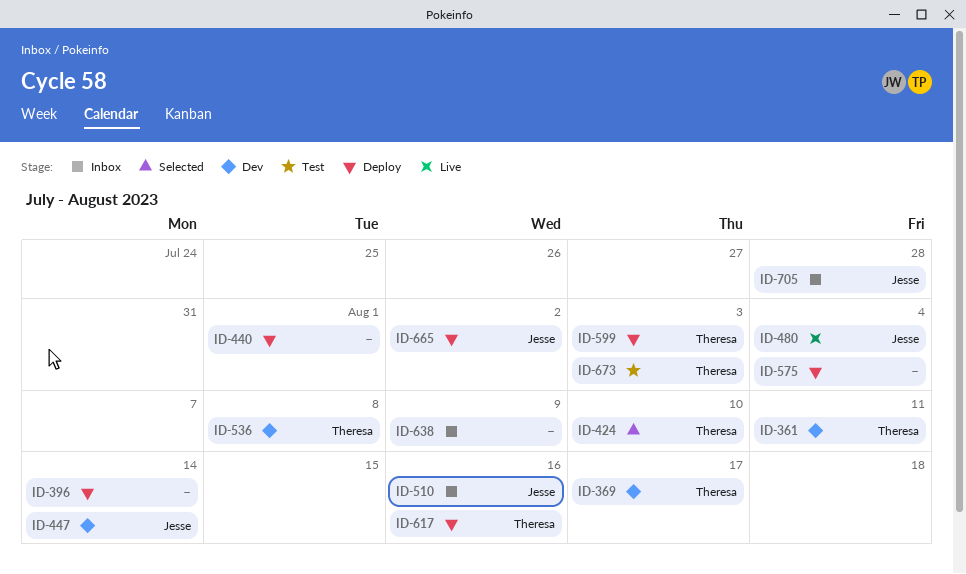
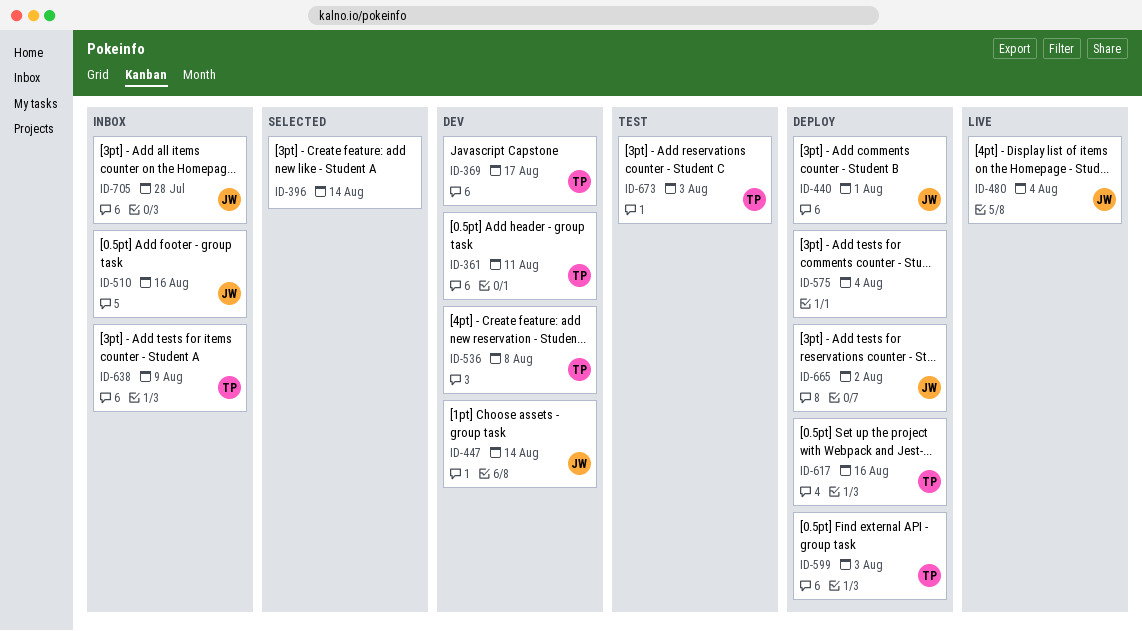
ID-396, status: Deploy -> Selected
ID-424: present -> none
ID-440, owner: none -> Jesse
ID-638, owner: none -> Theresa

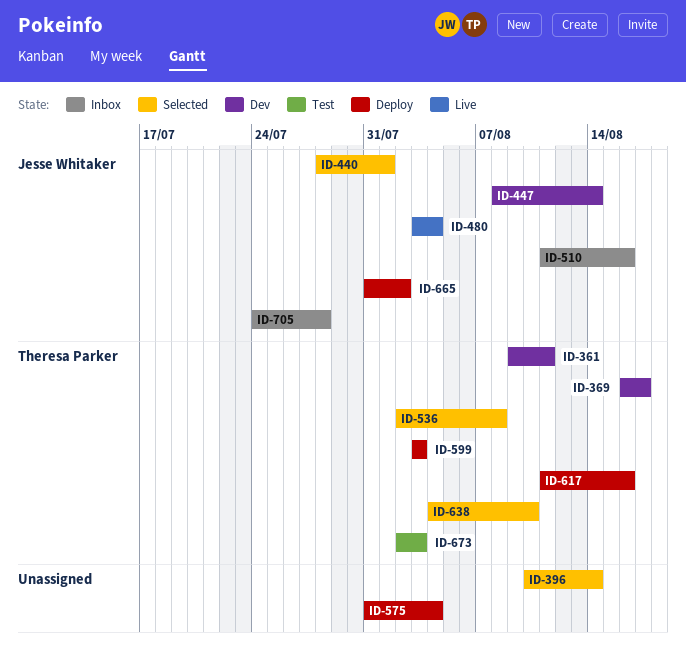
ID-440, status: Deploy -> Selected
ID-536, status: Dev -> Selected
ID-638, status: Inbox -> Selected
ID-638, due: Aug 9 -> Aug 10

